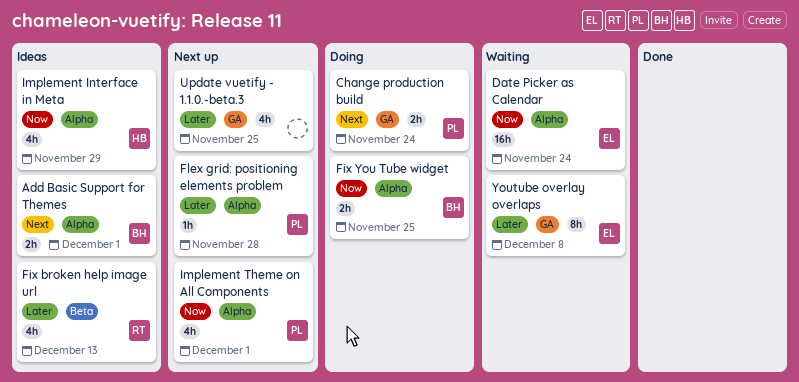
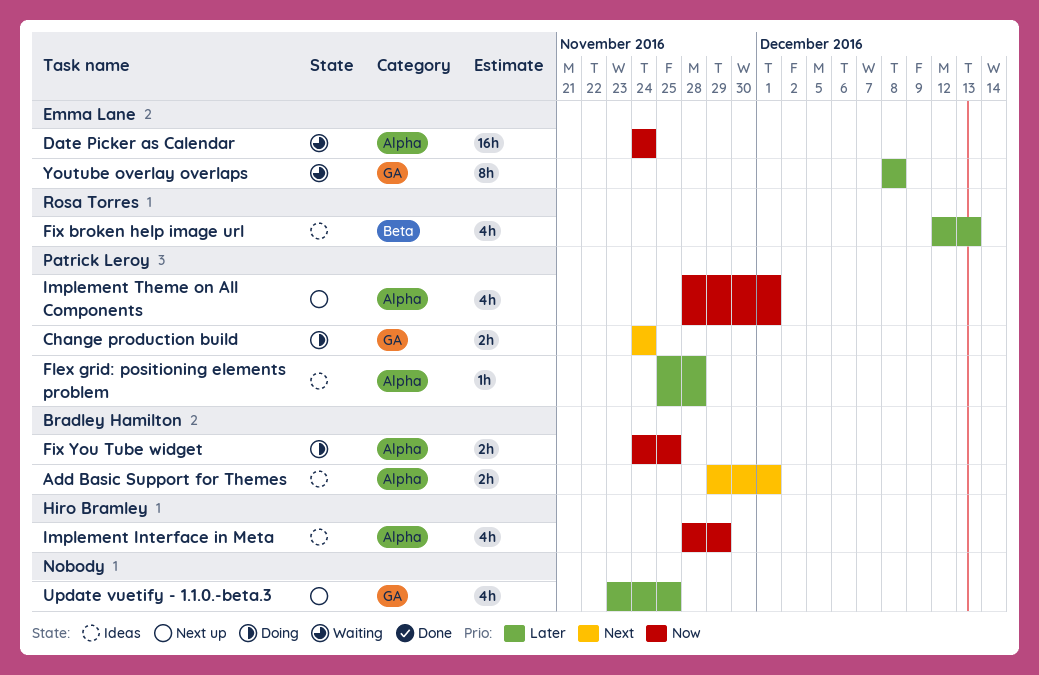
Flex grid: positioning elements problem, status: Next up -> Ideas

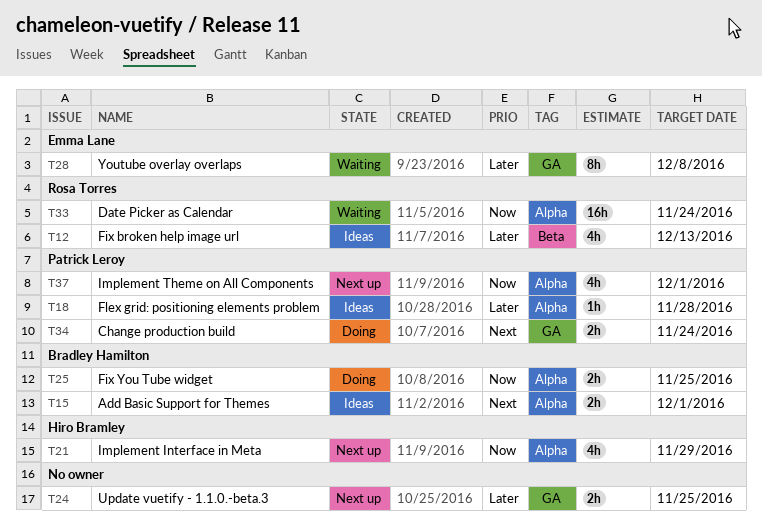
Date Picker as Calendar, owner: Emma Lane -> Rosa Torres
Implement Interface in Meta, status: Ideas -> Next up
Update vuetify - 1.1.0.-beta.3, estimate: 4h -> 2h

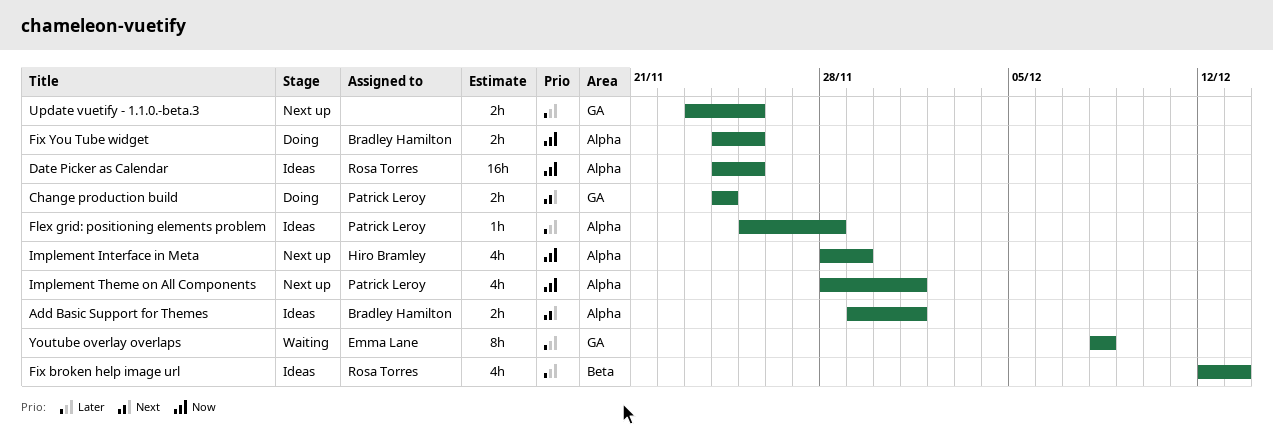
Date Picker as Calendar, status: Waiting -> Ideas
Date Picker as Calendar, due: Nov 24 -> Nov 25

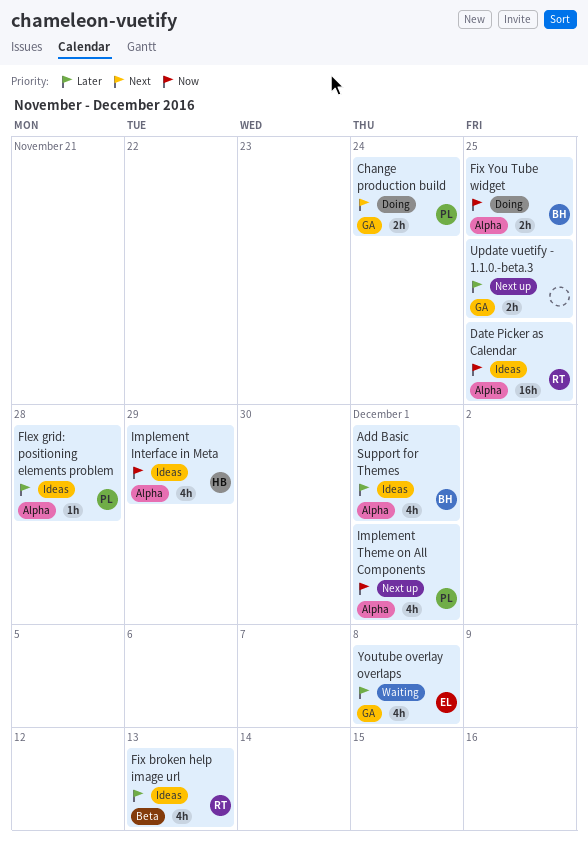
Add Basic Support for Themes, priority: Next -> Later
Add Basic Support for Themes, estimate: 2h -> 4h
Implement Interface in Meta, status: Next up -> Ideas
Youtube overlay overlaps, estimate: 8h -> 4h

